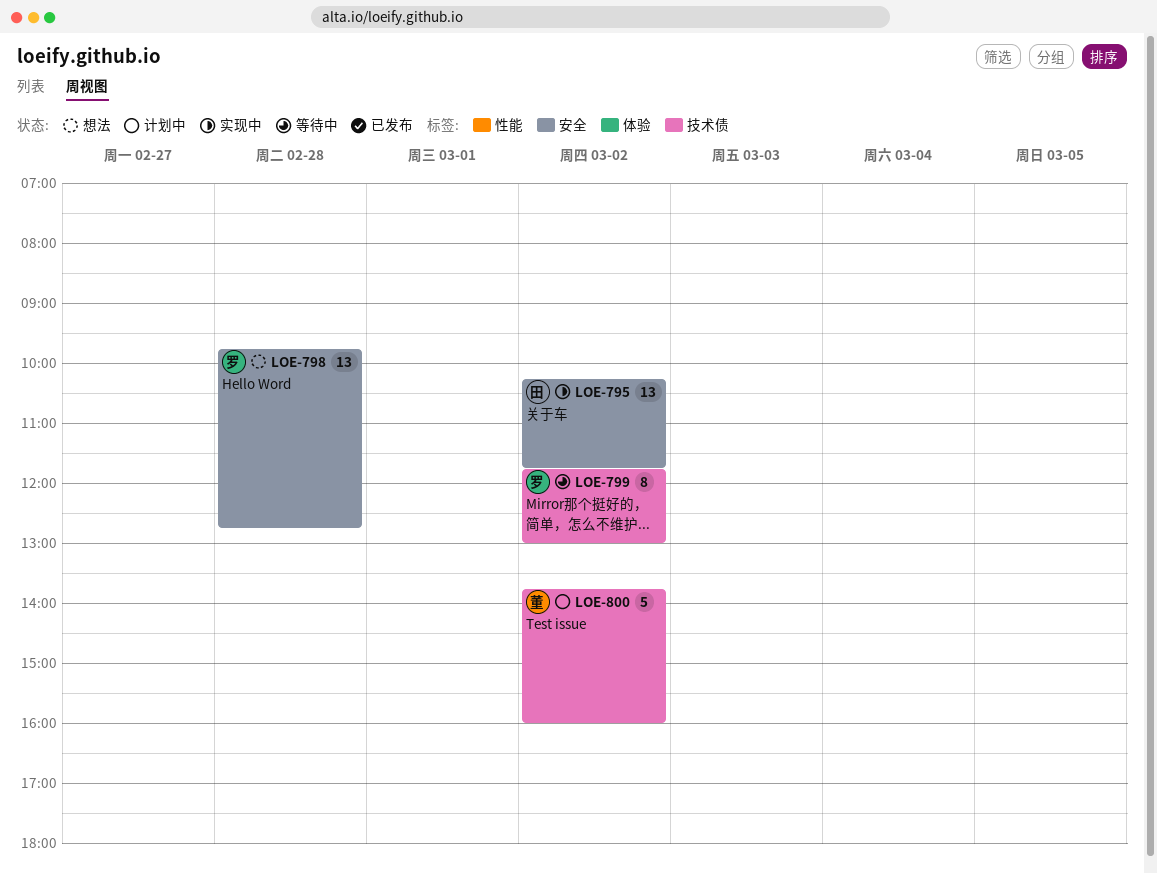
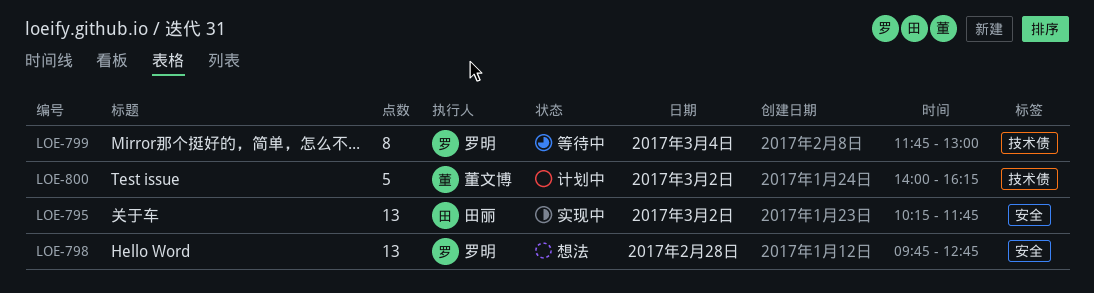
LOE-799, day: Mar 2 -> Mar 4
LOE-800, begins: 13:45 -> 14:00
LOE-800, ends: 16:00 -> 16:15

